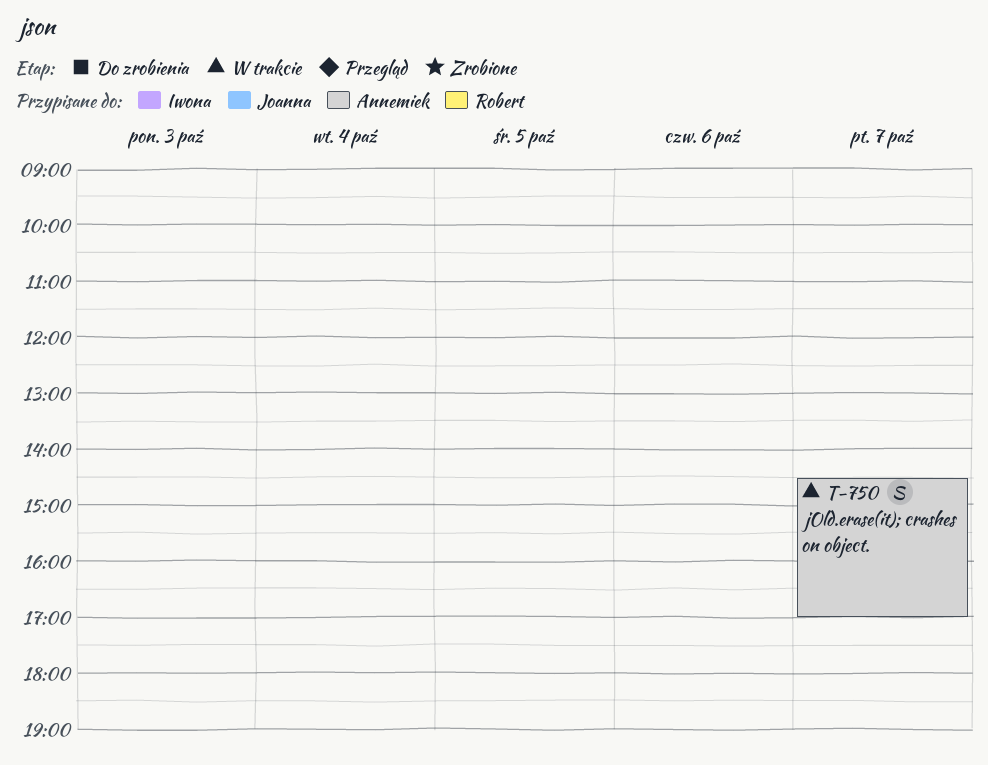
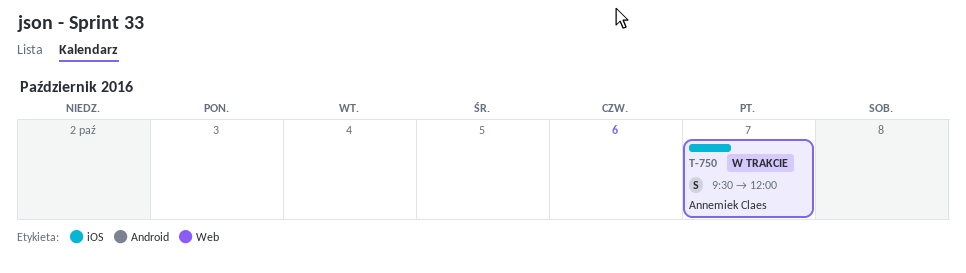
T-750, begins: 14:30 -> 09:30
T-750, ends: 17:00 -> 12:00

